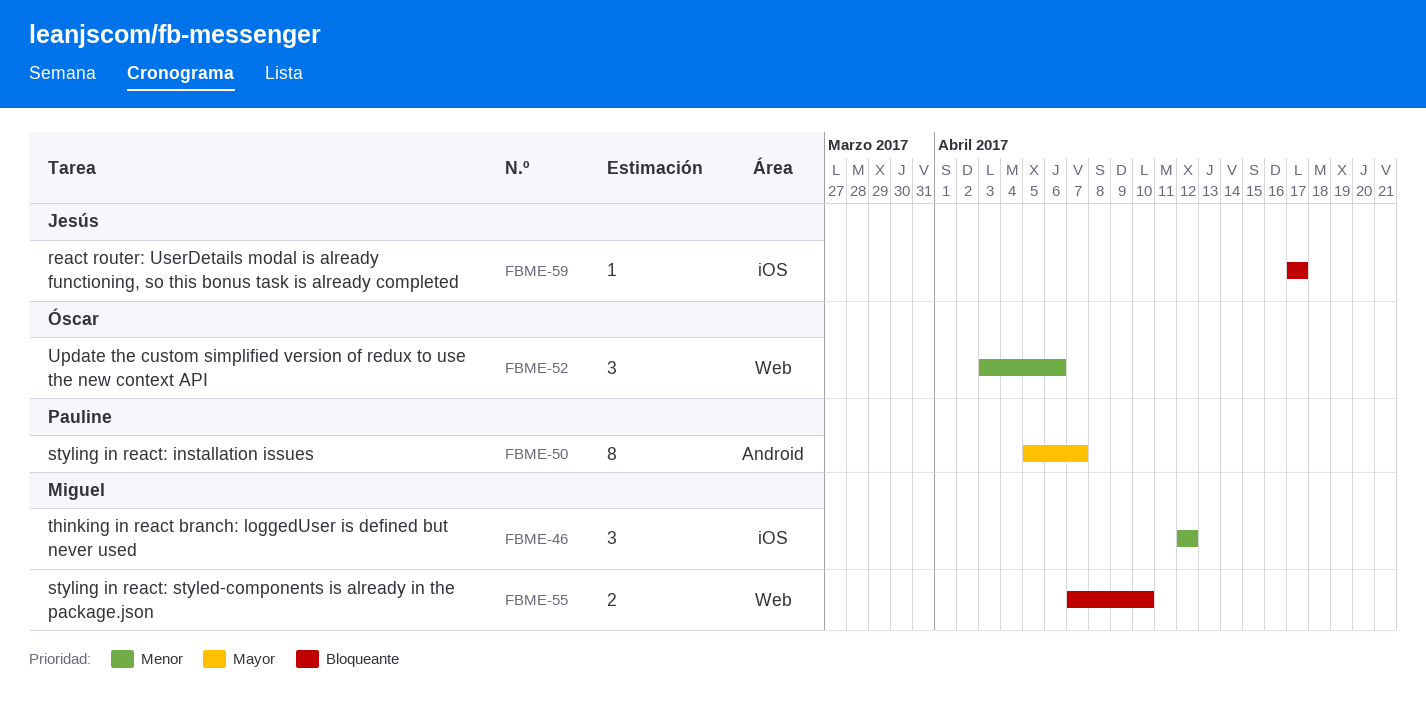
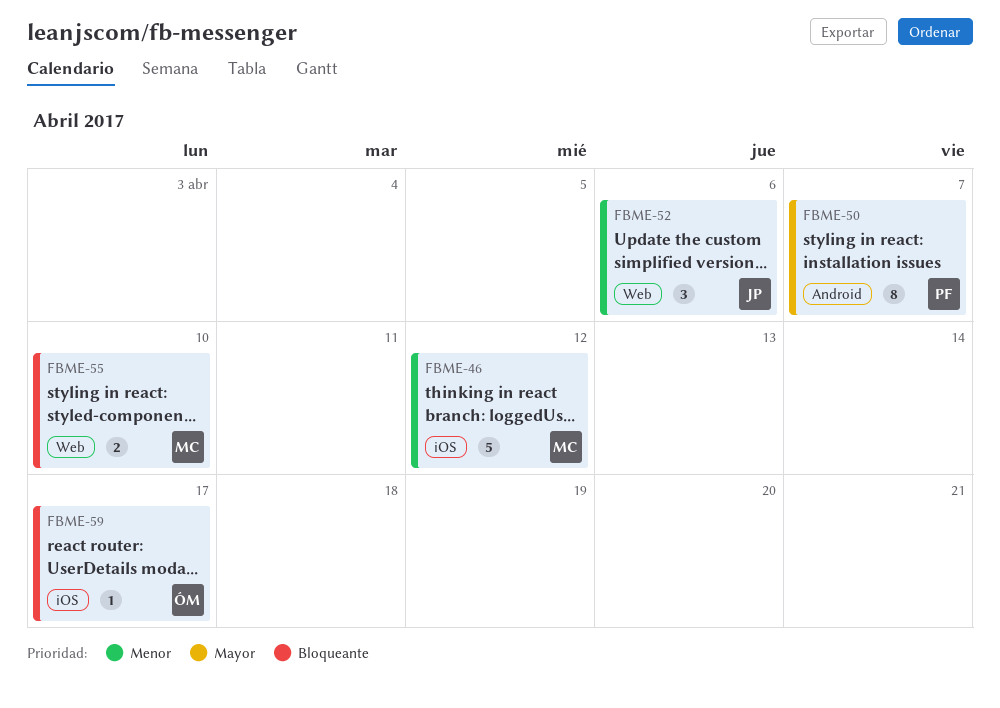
FBME-46, estimate: 3 -> 5
FBME-52, owner: Óscar -> Jesús
FBME-59, owner: Jesús -> Óscar

